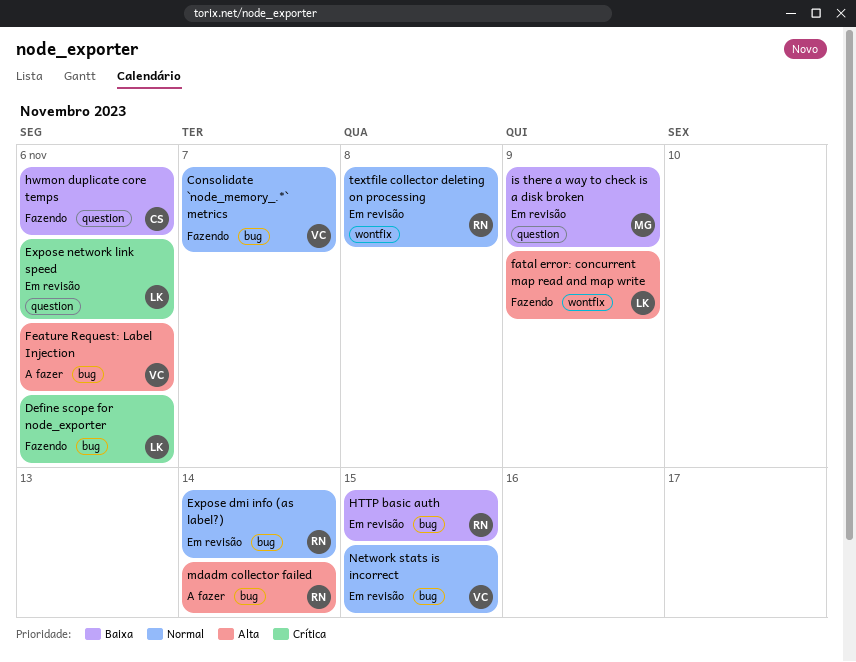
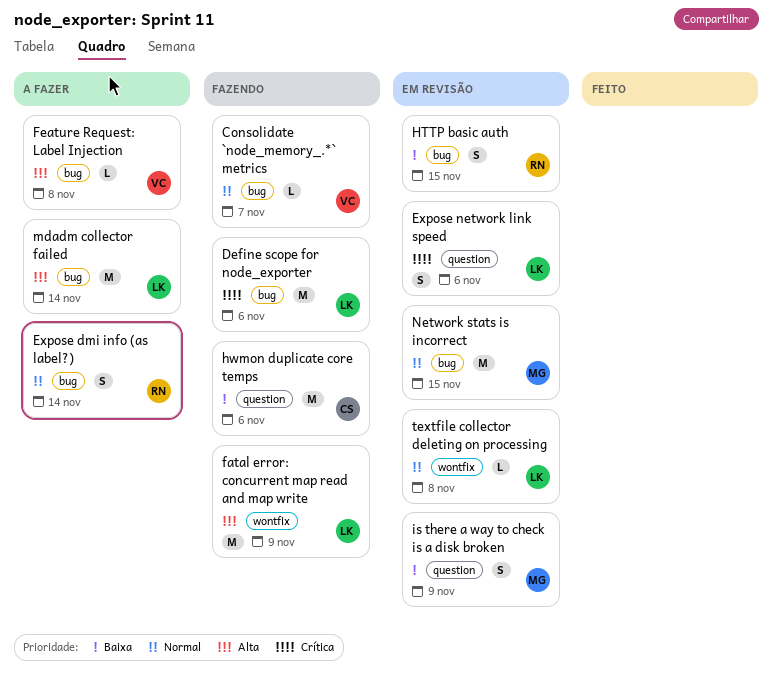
Expose dmi info (as label?), status: Em revisão -> A fazer
Feature Request: Label Injection, due: Nov 6 -> Nov 8
mdadm collector failed, owner: RN -> LK
Network stats is incorrect, owner: VC -> MG
textfile collector deleting on processing, owner: RN -> LK

